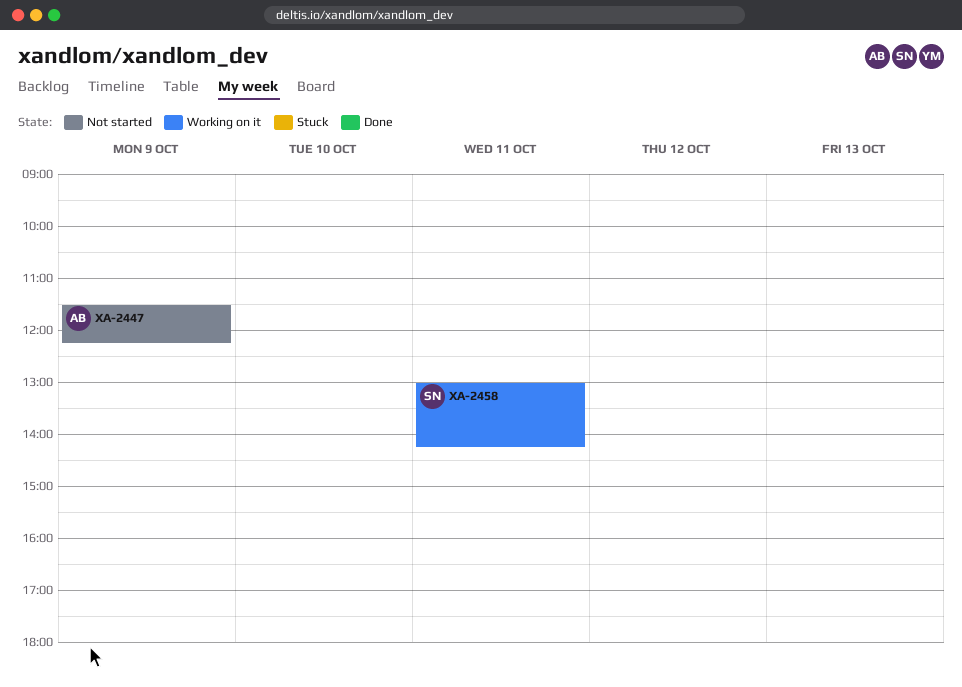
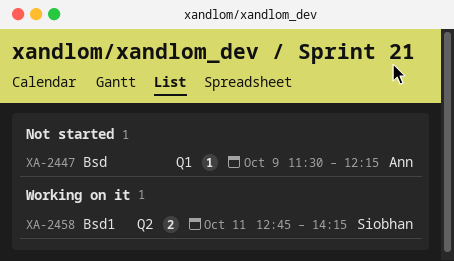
XA-2458, begins: 13:00 -> 12:45

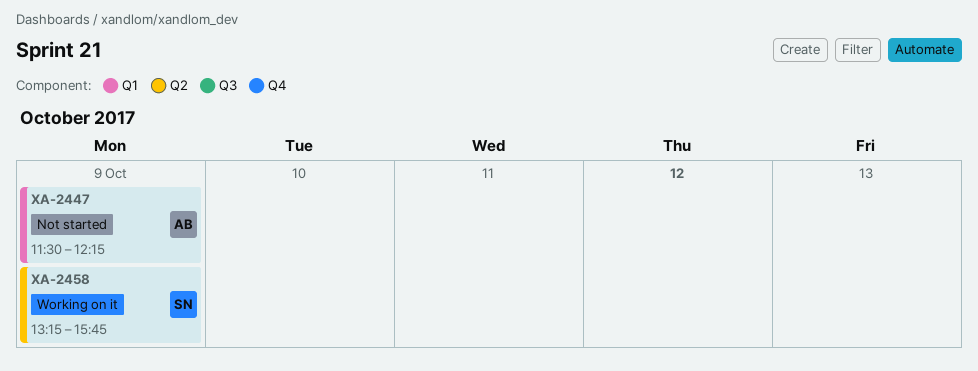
XA-2458, day: Oct 11 -> Oct 9
XA-2458, begins: 12:45 -> 13:15
XA-2458, ends: 14:15 -> 15:45

